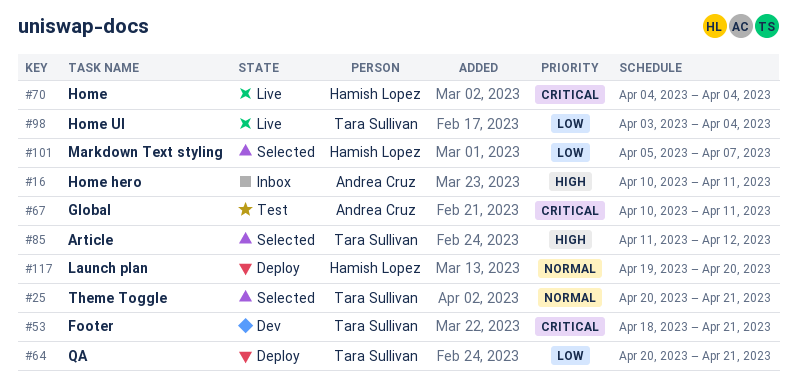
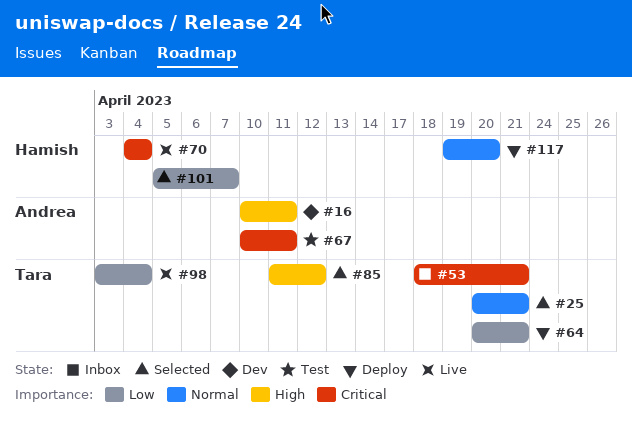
#16, status: Inbox -> Dev
#53, status: Dev -> Inbox

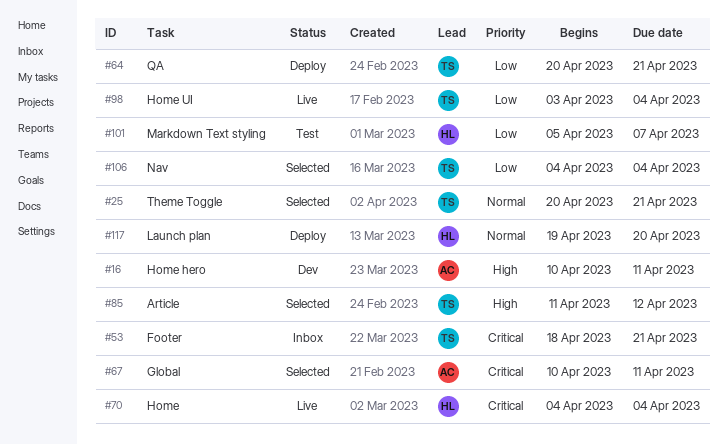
#67, status: Test -> Selected
#101, status: Selected -> Test
#106: none -> present

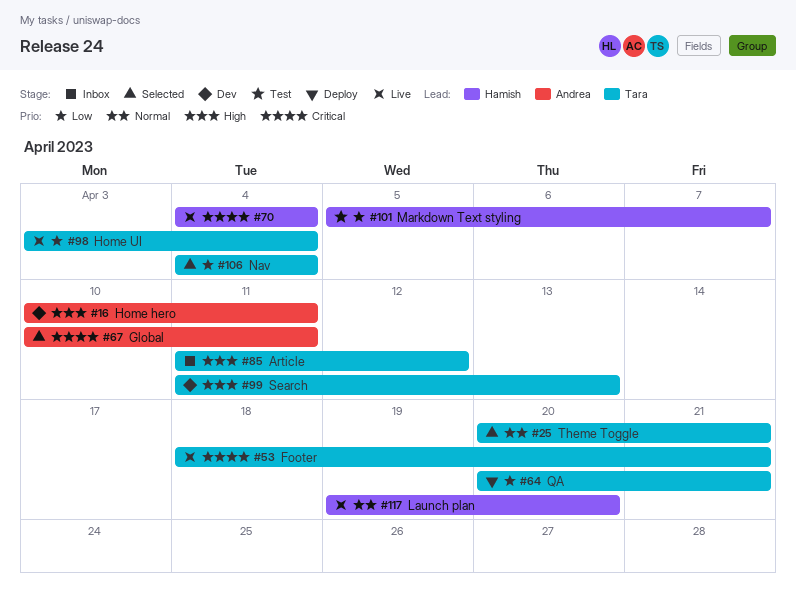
#53, status: Inbox -> Live
#85, status: Selected -> Inbox
#99: none -> present
#117, status: Deploy -> Live

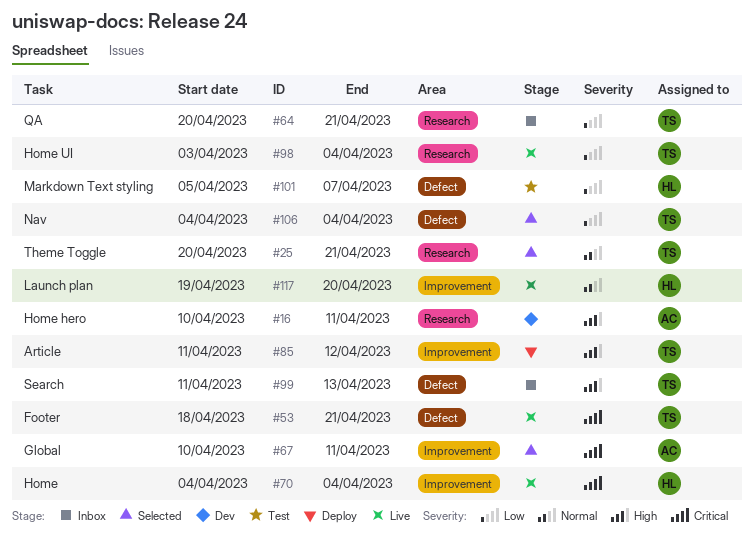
#64, status: Deploy -> Inbox
#85, status: Inbox -> Deploy
#99, status: Dev -> Inbox

